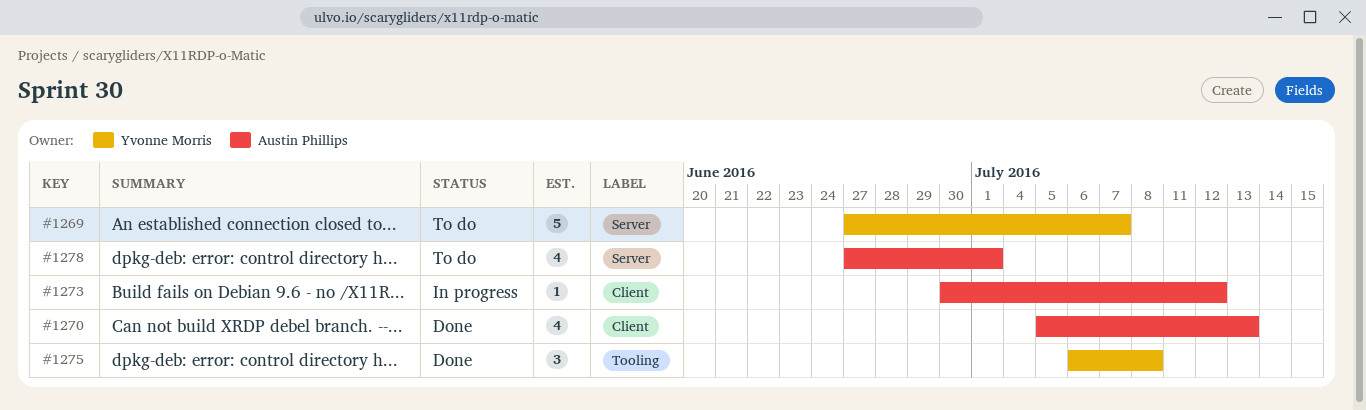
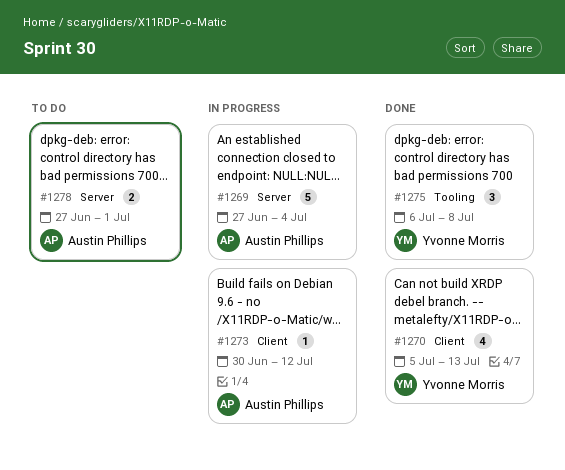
#1269, status: To do -> In progress
#1269, owner: Yvonne Morris -> Austin Phillips
#1269, due: Jul 7 -> Jul 4
#1270, owner: Austin Phillips -> Yvonne Morris
#1278, estimate: 4 -> 2

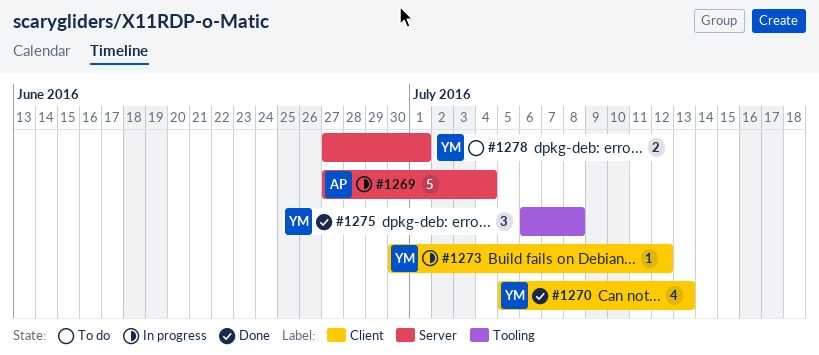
#1273, owner: Austin Phillips -> Yvonne Morris
#1278, owner: Austin Phillips -> Yvonne Morris

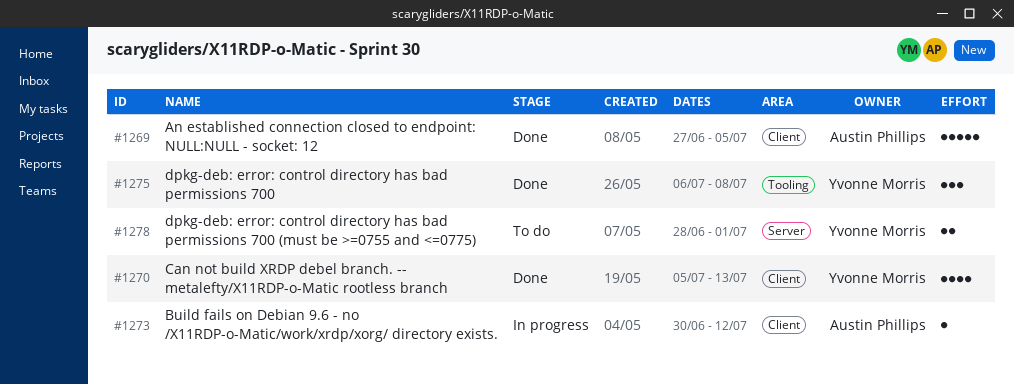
#1269, status: In progress -> Done
#1269, label: Server -> Client
#1269, due: Jul 4 -> Jul 5
#1273, owner: Yvonne Morris -> Austin Phillips
#1278, start: Jun 27 -> Jun 28

